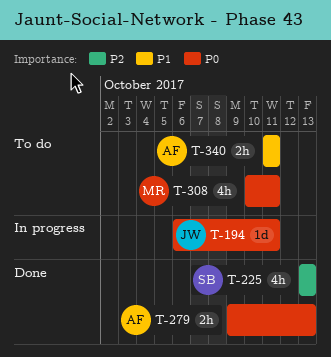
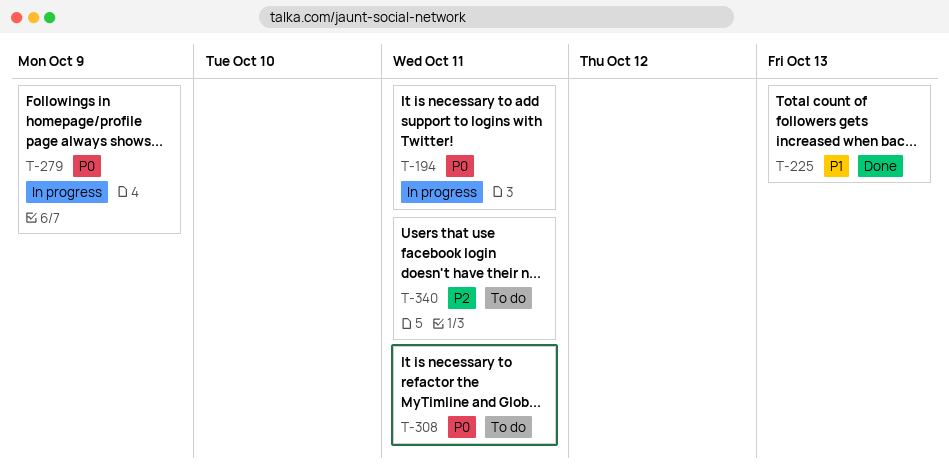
T-225, priority: P2 -> P1
T-279, status: Done -> In progress
T-279, due: Oct 13 -> Oct 9
T-340, priority: P1 -> P2

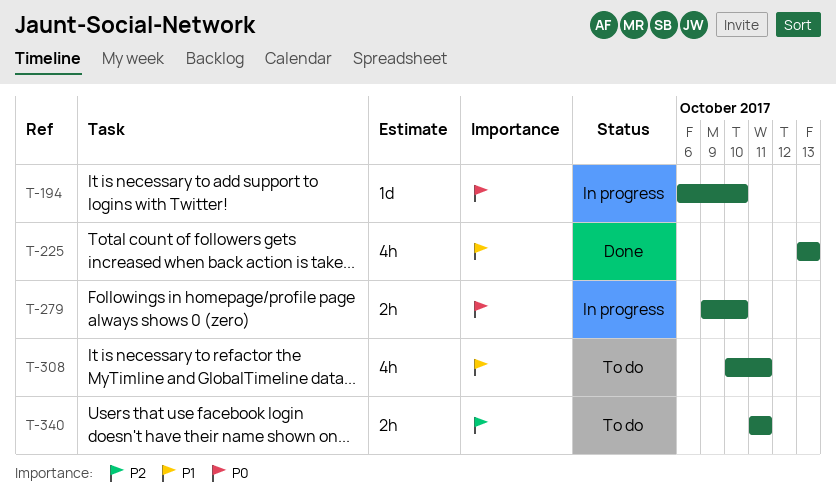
T-194, due: Oct 11 -> Oct 10
T-279, due: Oct 9 -> Oct 10
T-308, priority: P0 -> P1

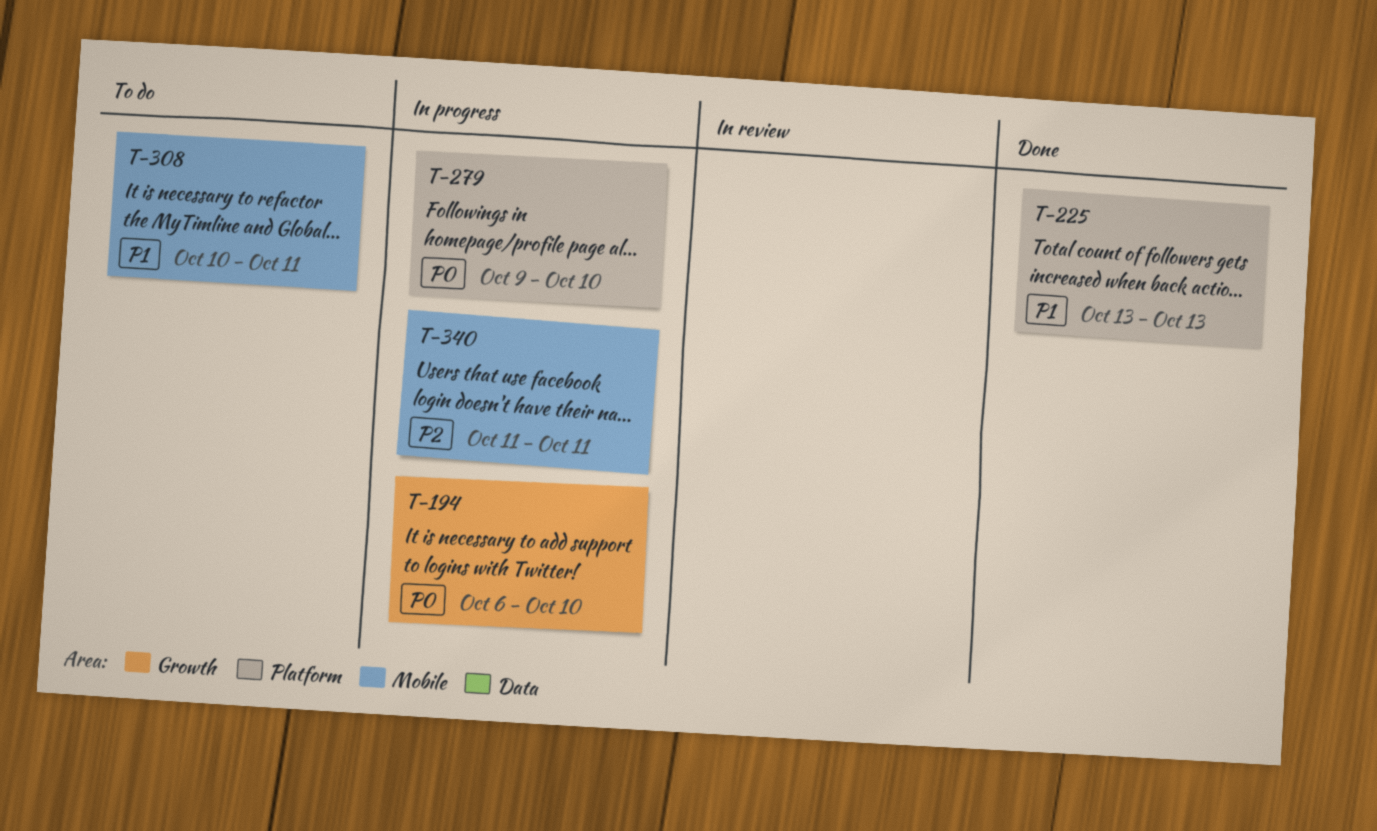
T-340, status: To do -> In progress

